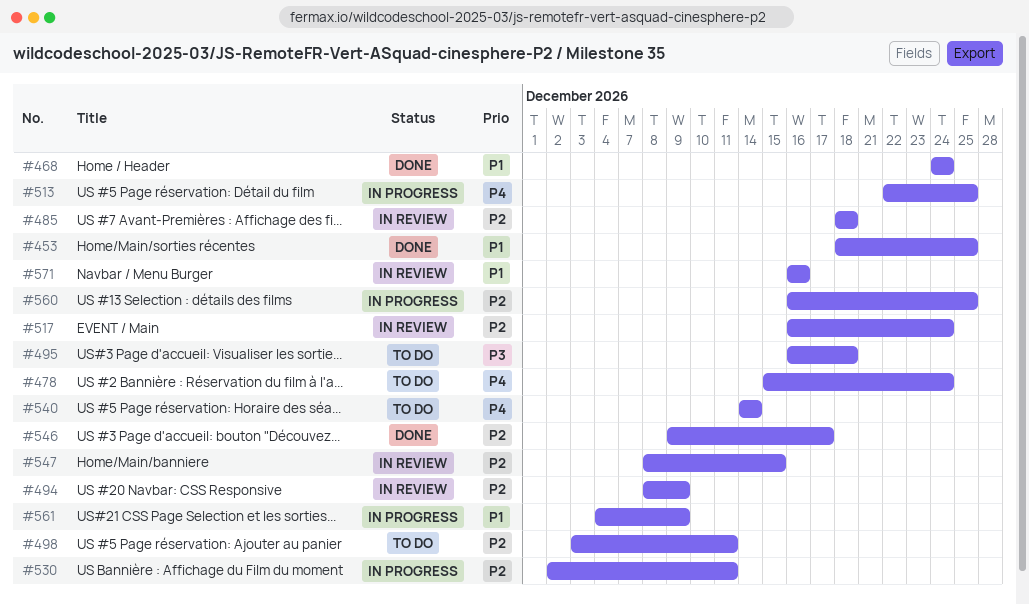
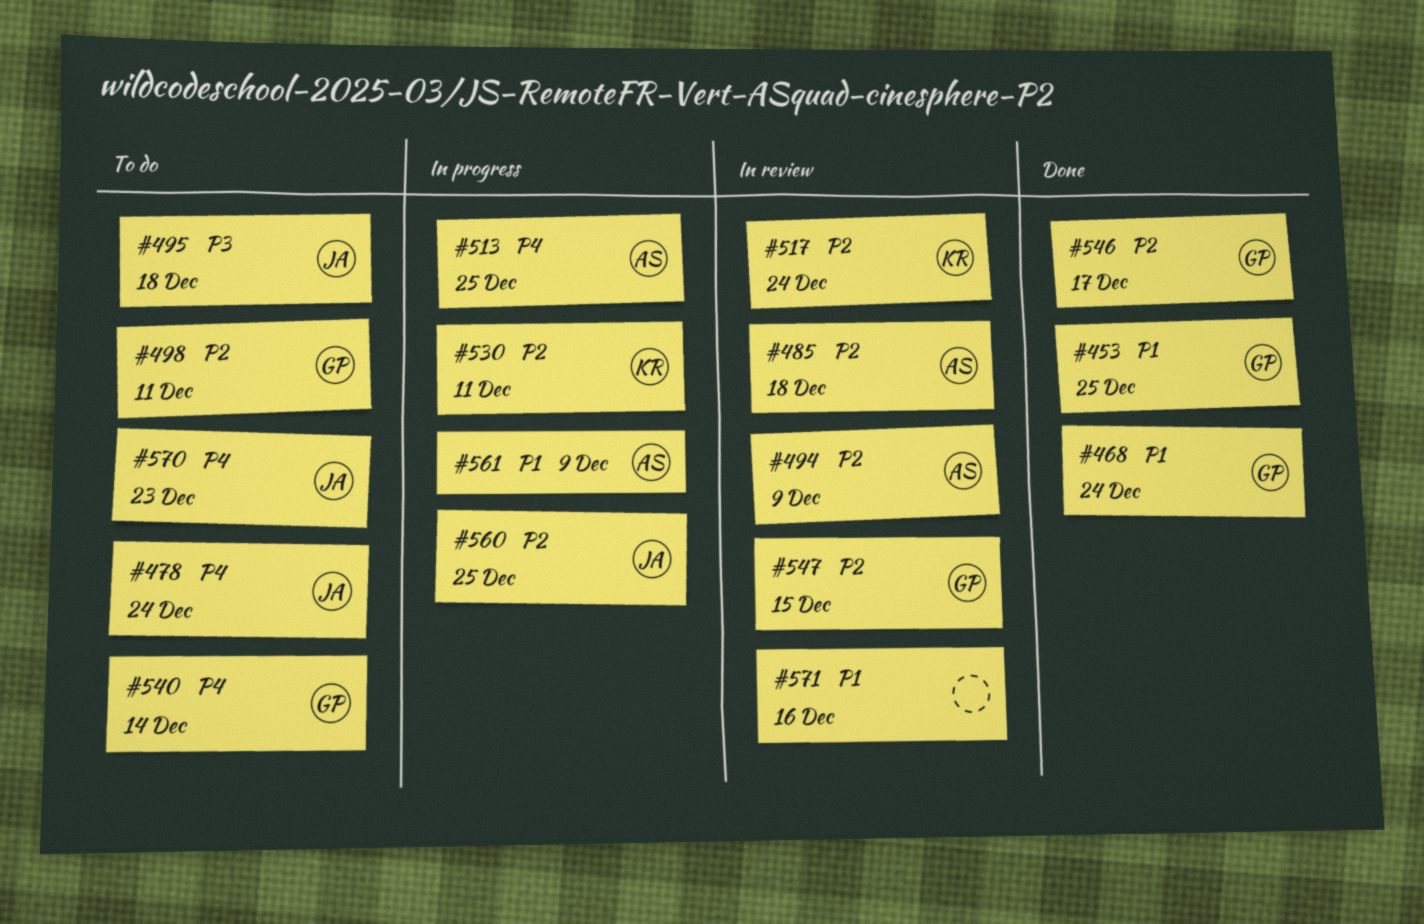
#570: none -> present

